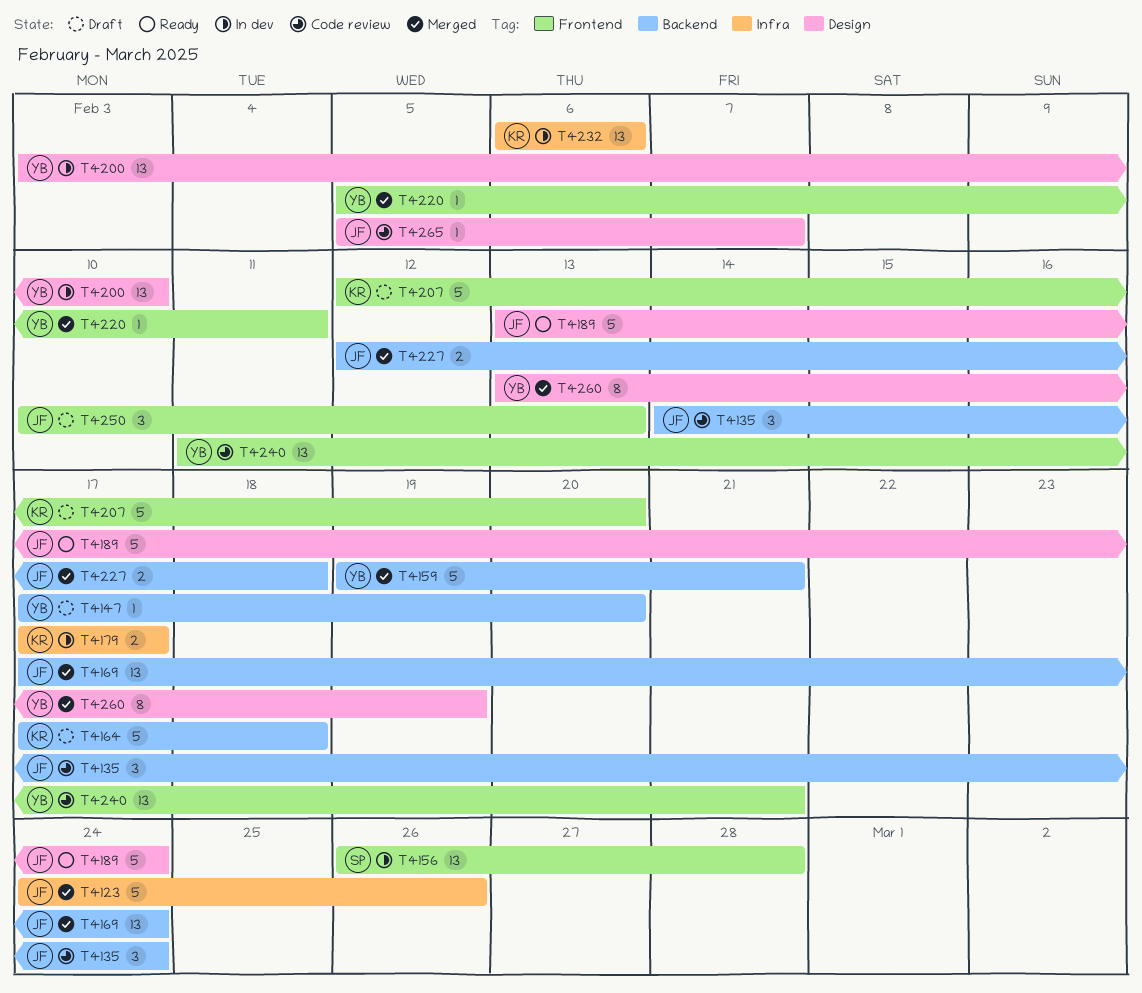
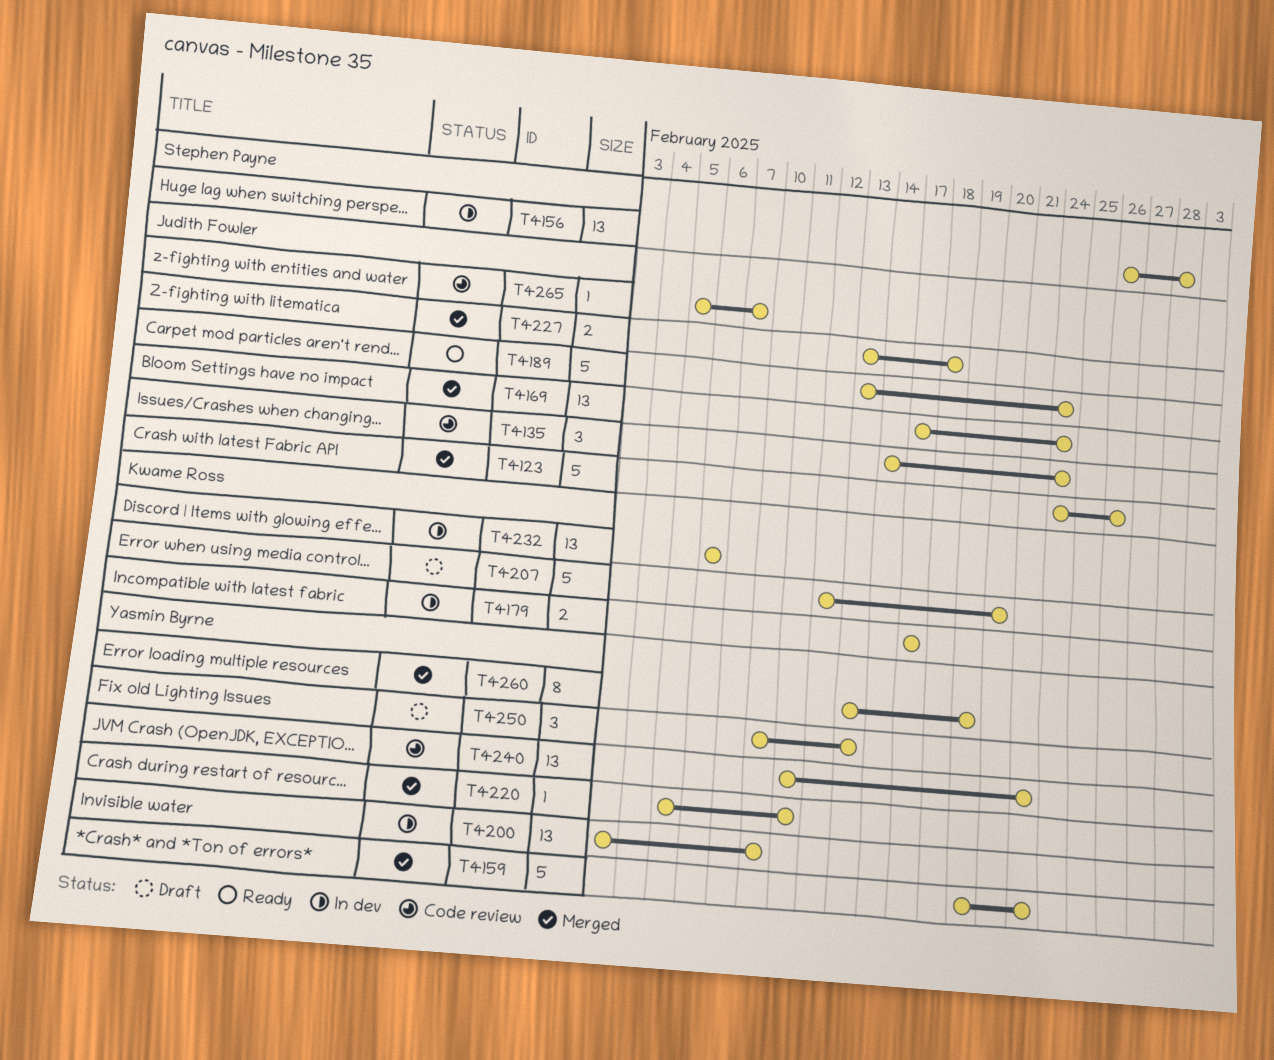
T4147: present -> none
T4164: present -> none
T4227, start: Feb 12 -> Feb 13
T4250, owner: Judith Fowler -> Yasmin Byrne

